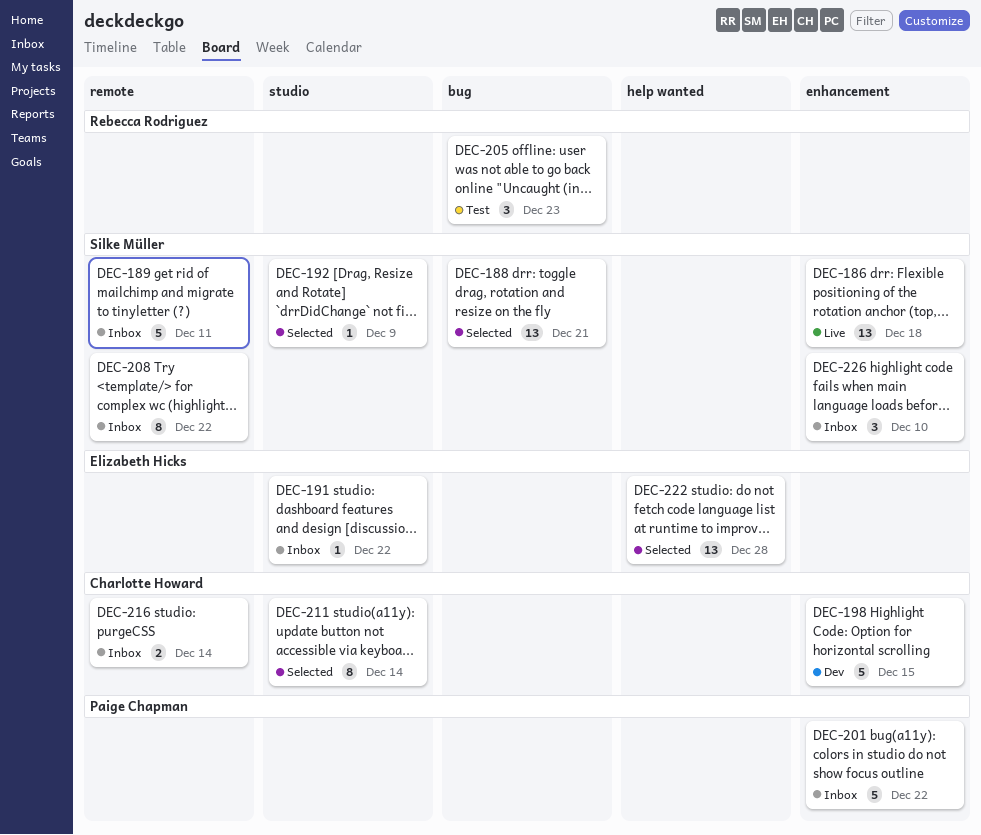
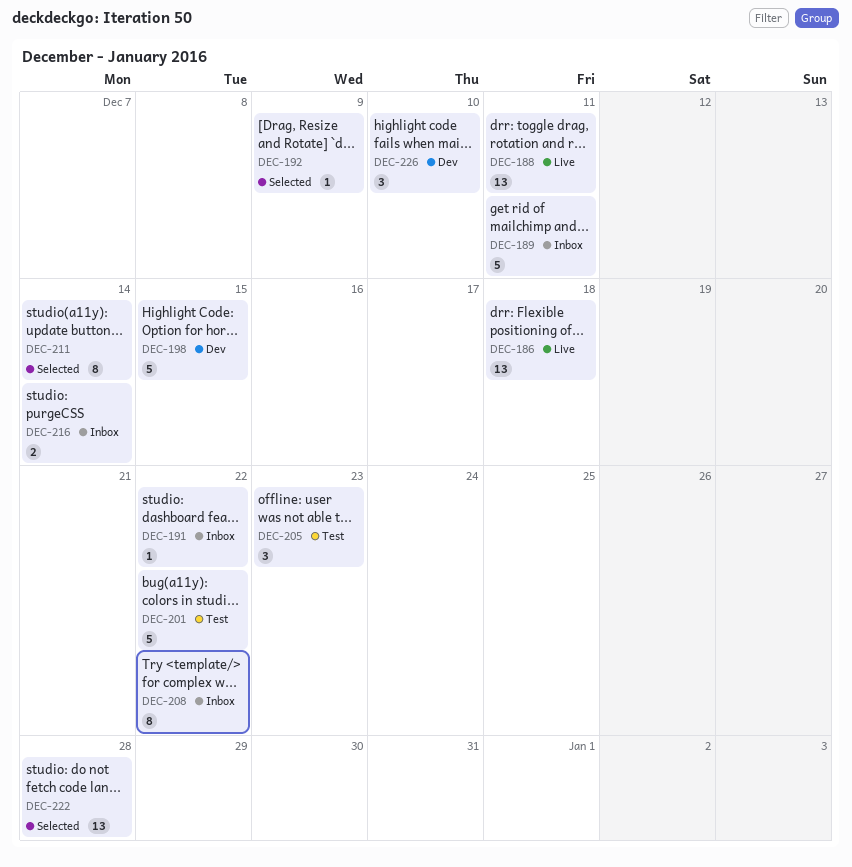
DEC-188, status: Selected -> Live
DEC-188, due: Dec 21 -> Dec 11
DEC-201, status: Inbox -> Test
DEC-226, status: Inbox -> Dev

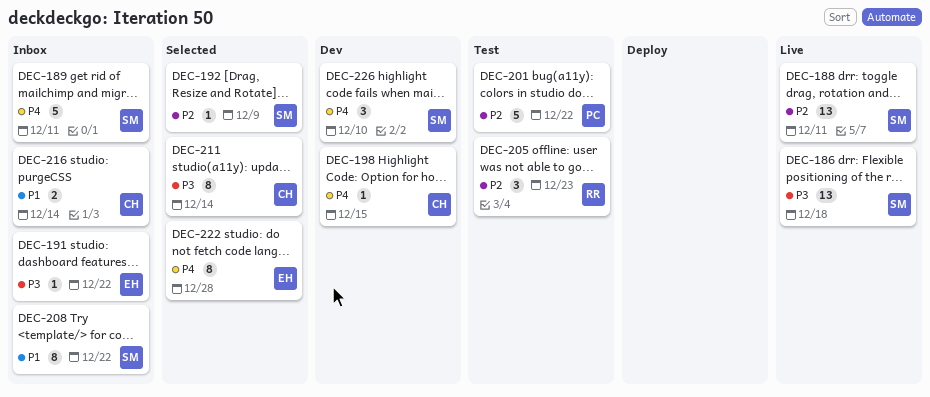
DEC-198, estimate: 5 -> 1
DEC-222, estimate: 13 -> 8

